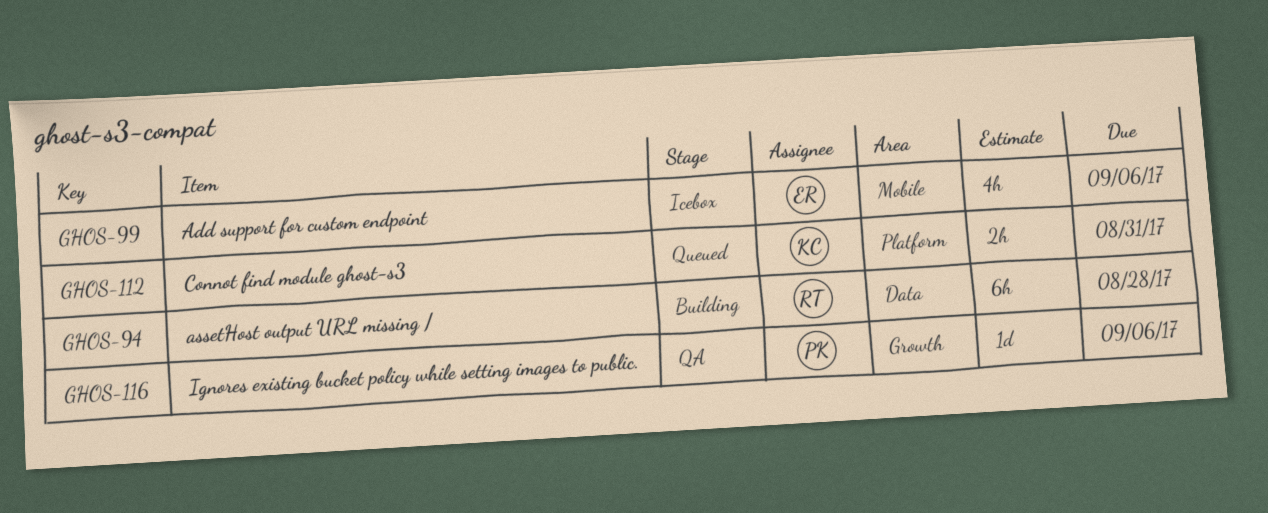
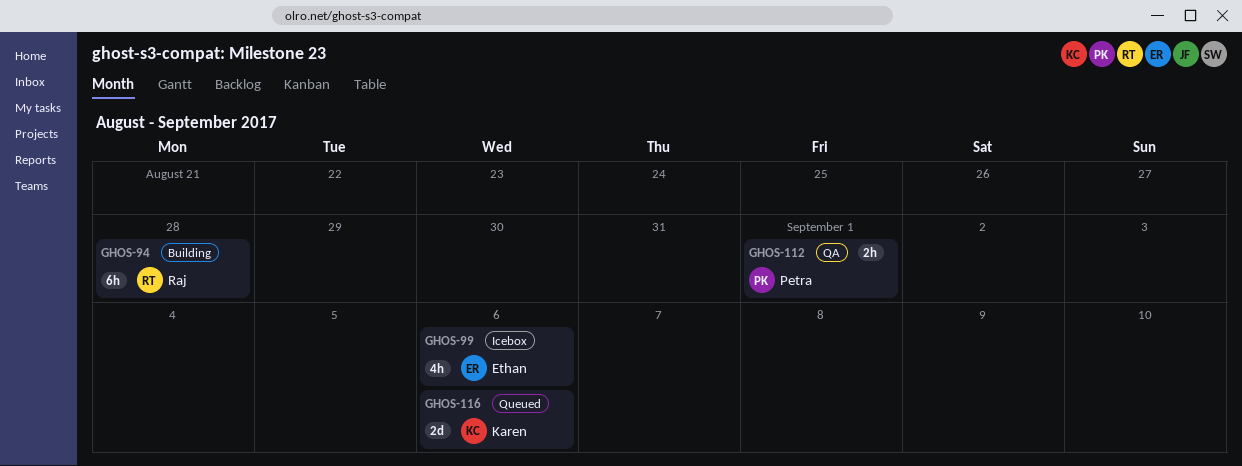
GHOS-112, status: Queued -> QA
GHOS-112, owner: Karen -> Petra
GHOS-112, due: Aug 31 -> Sep 1
GHOS-116, status: QA -> Queued
GHOS-116, owner: Petra -> Karen
GHOS-116, estimate: 1d -> 2d

